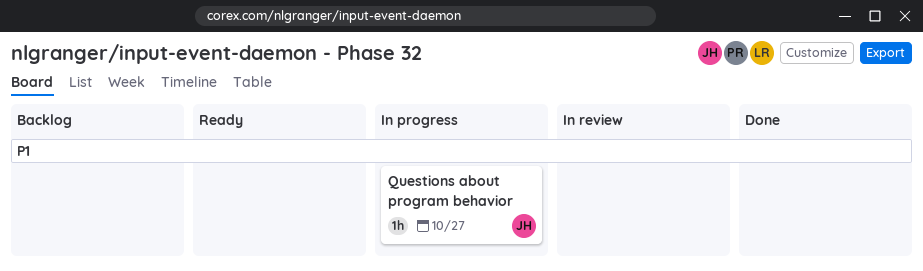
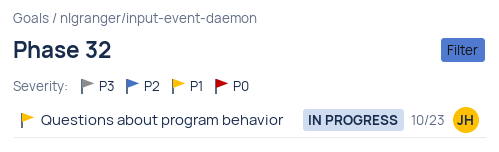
Questions about program behavior, due: Oct 27 -> Oct 23

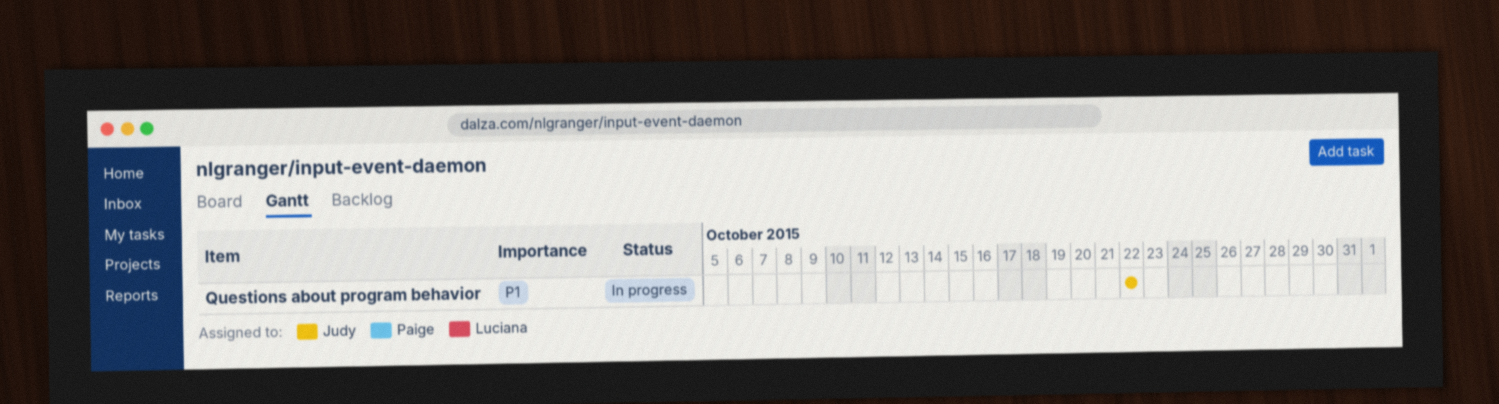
Questions about program behavior, due: Oct 23 -> Oct 22

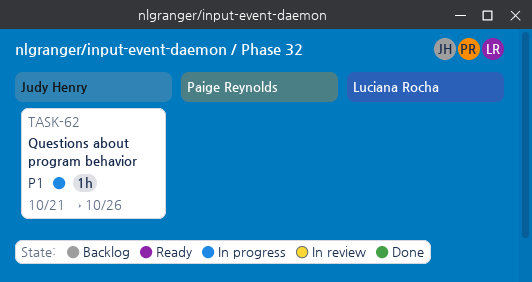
Questions about program behavior, start: Oct 22 -> Oct 21
Questions about program behavior, due: Oct 22 -> Oct 26

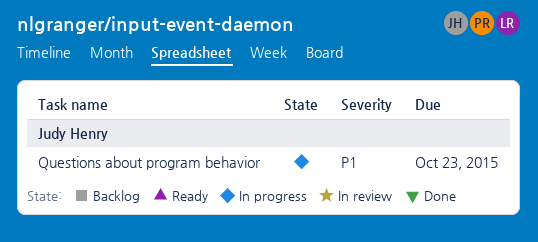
Questions about program behavior, due: Oct 26 -> Oct 23

